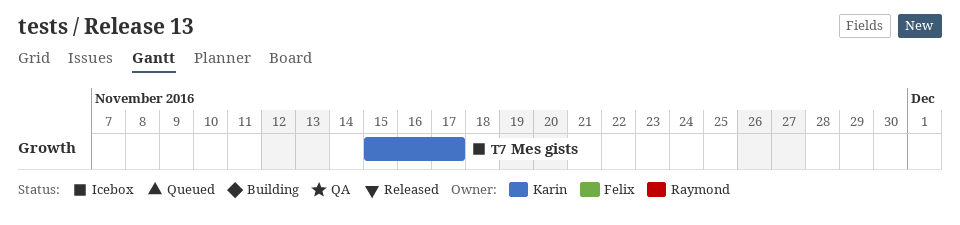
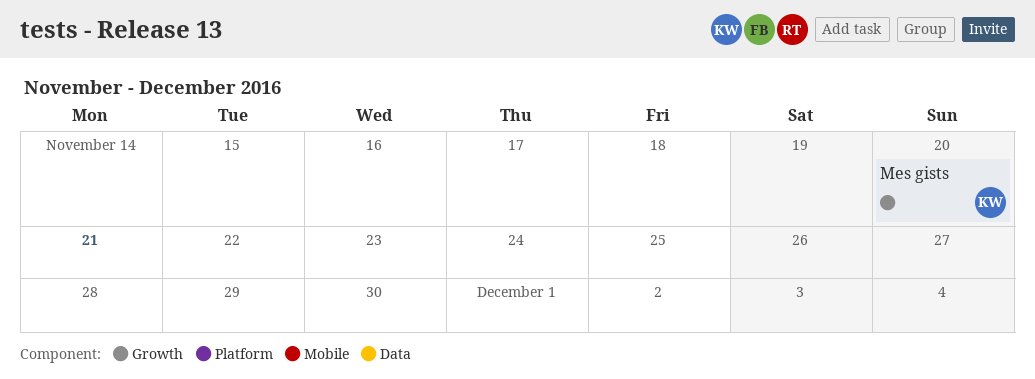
Mes gists, due: Nov 17 -> Nov 20

